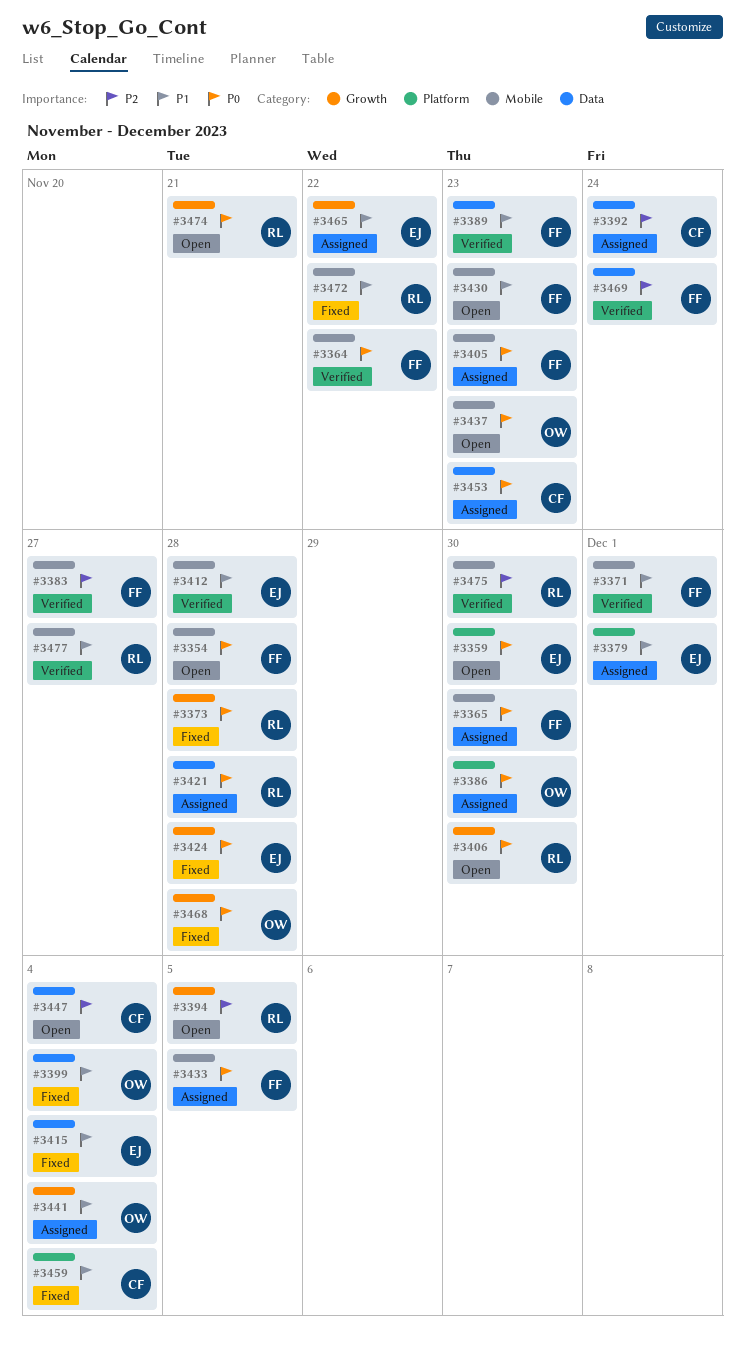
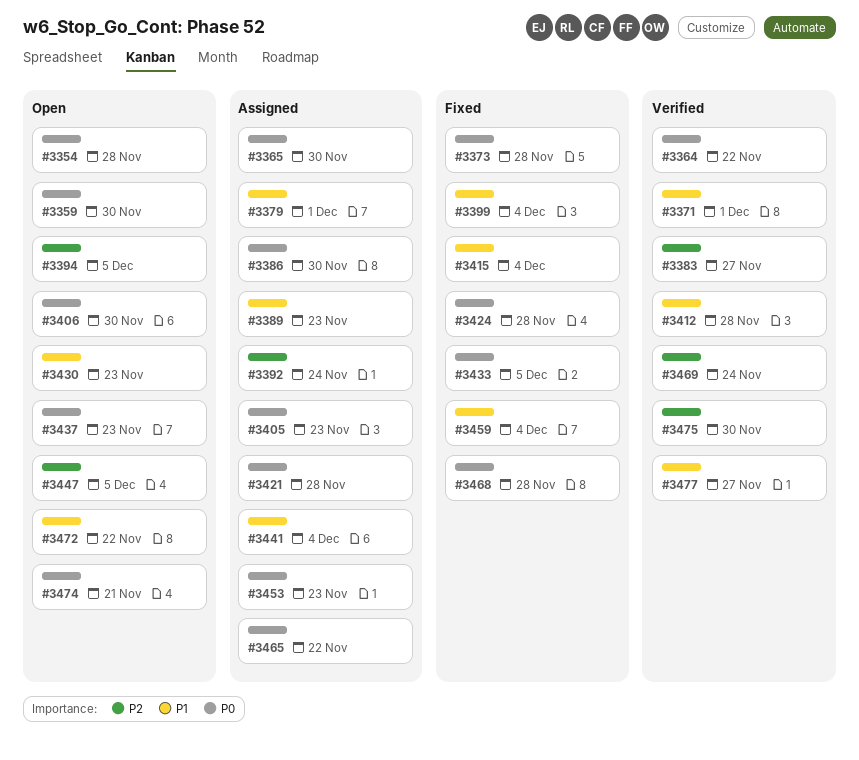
#3389, status: Verified -> Assigned
#3433, status: Assigned -> Fixed
#3447, due: Dec 4 -> Dec 5
#3465, priority: P1 -> P0
#3472, status: Fixed -> Open

